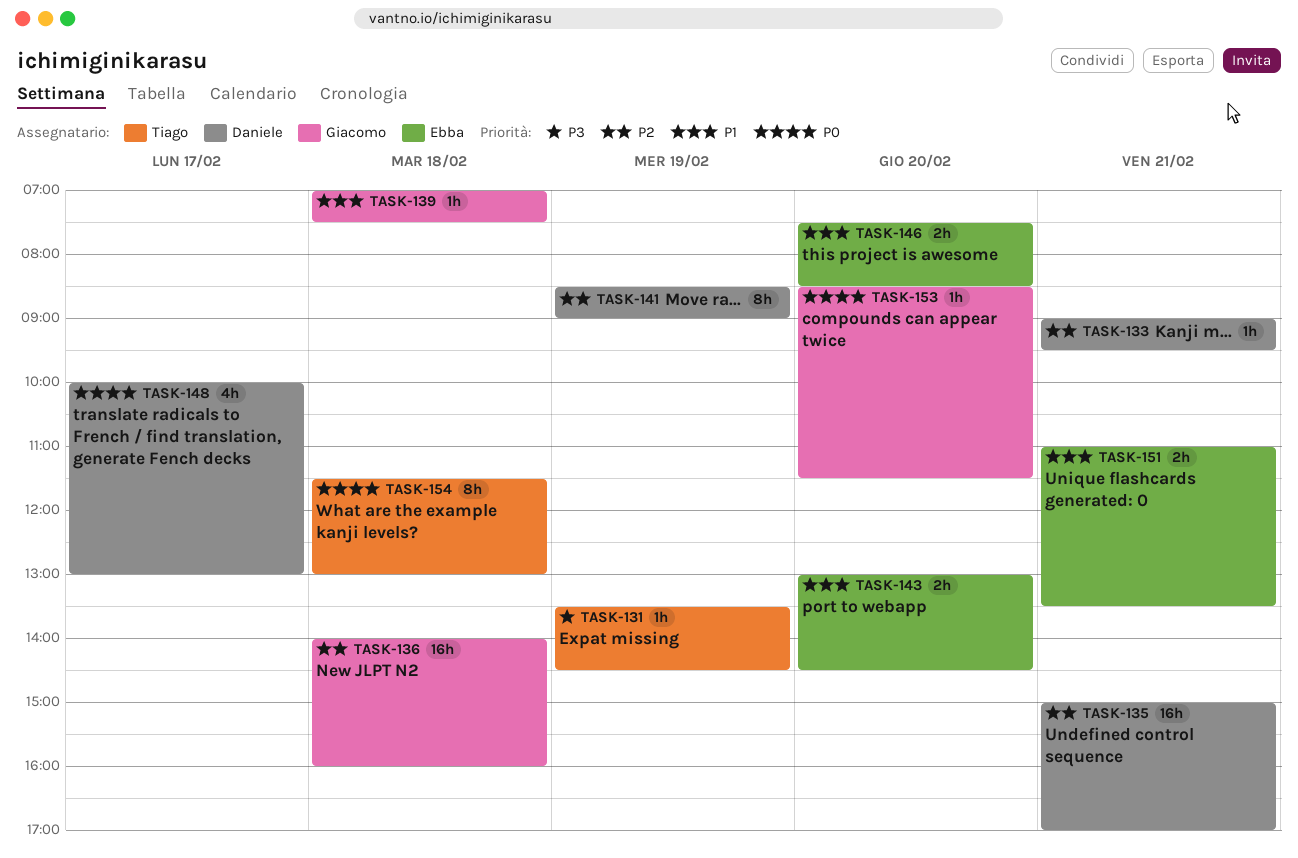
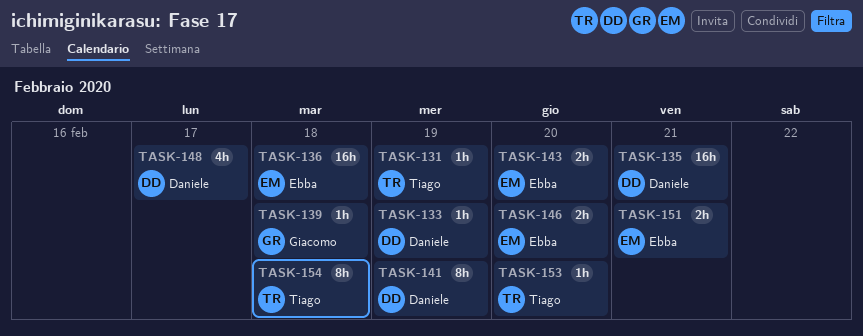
TASK-133, day: Feb 21 -> Feb 19
TASK-136, owner: Giacomo -> Ebba
TASK-153, owner: Giacomo -> Tiago

